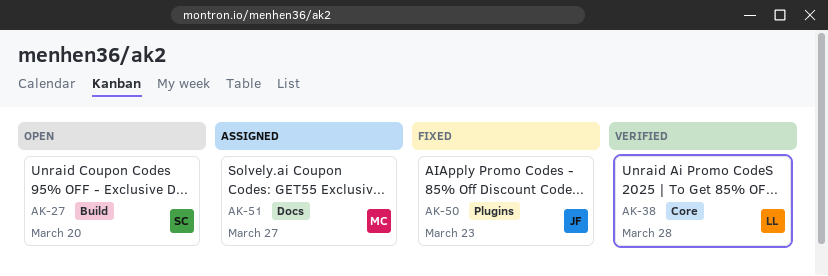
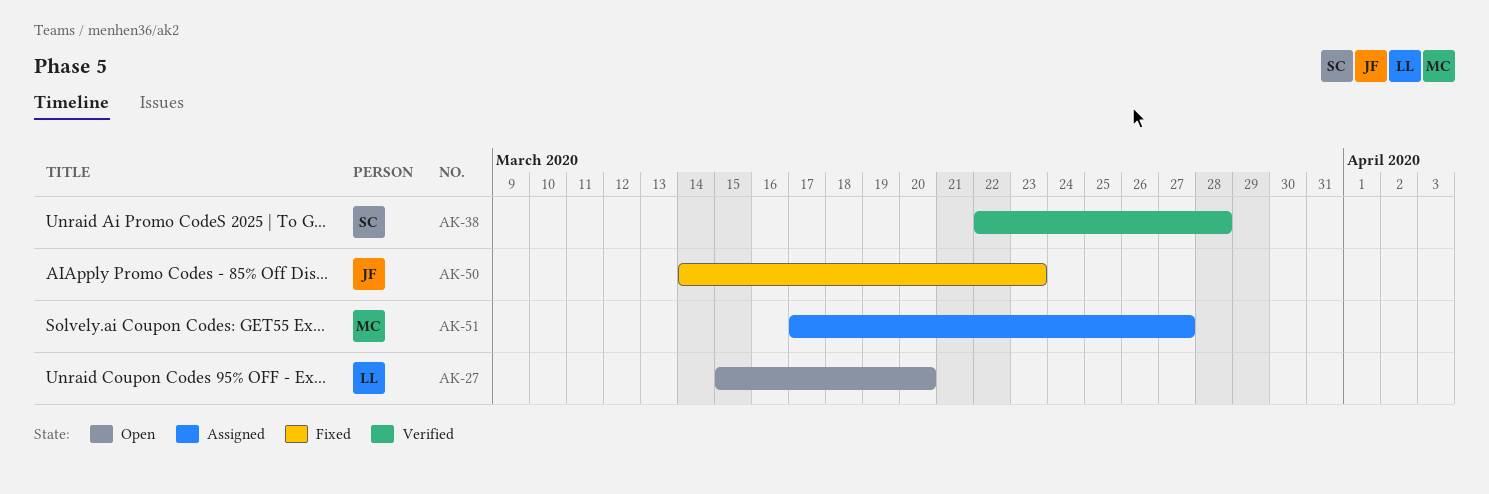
AK-27, owner: SC -> LL
AK-38, owner: LL -> SC

